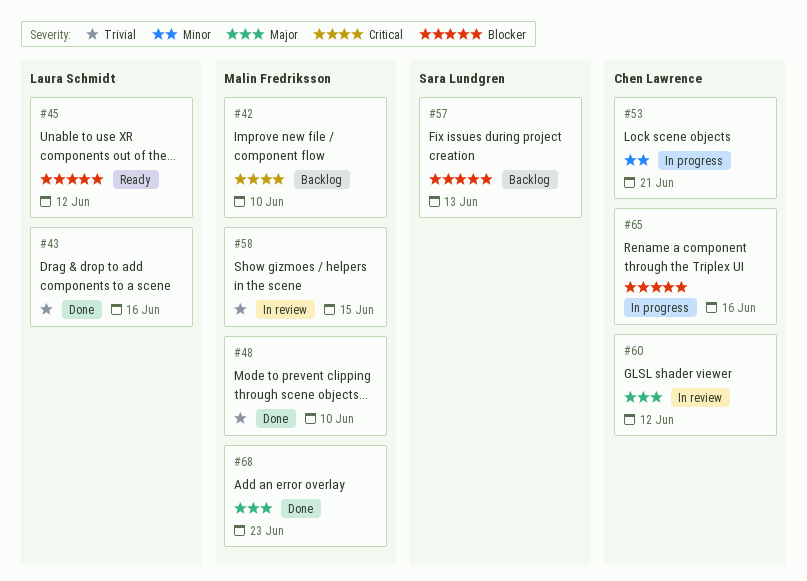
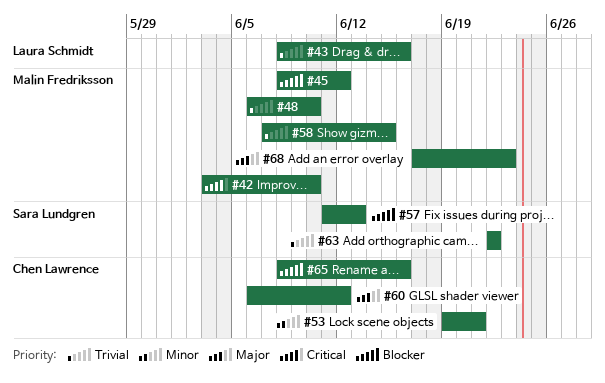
#45, owner: Laura Schmidt -> Malin Fredriksson
#63: none -> present

